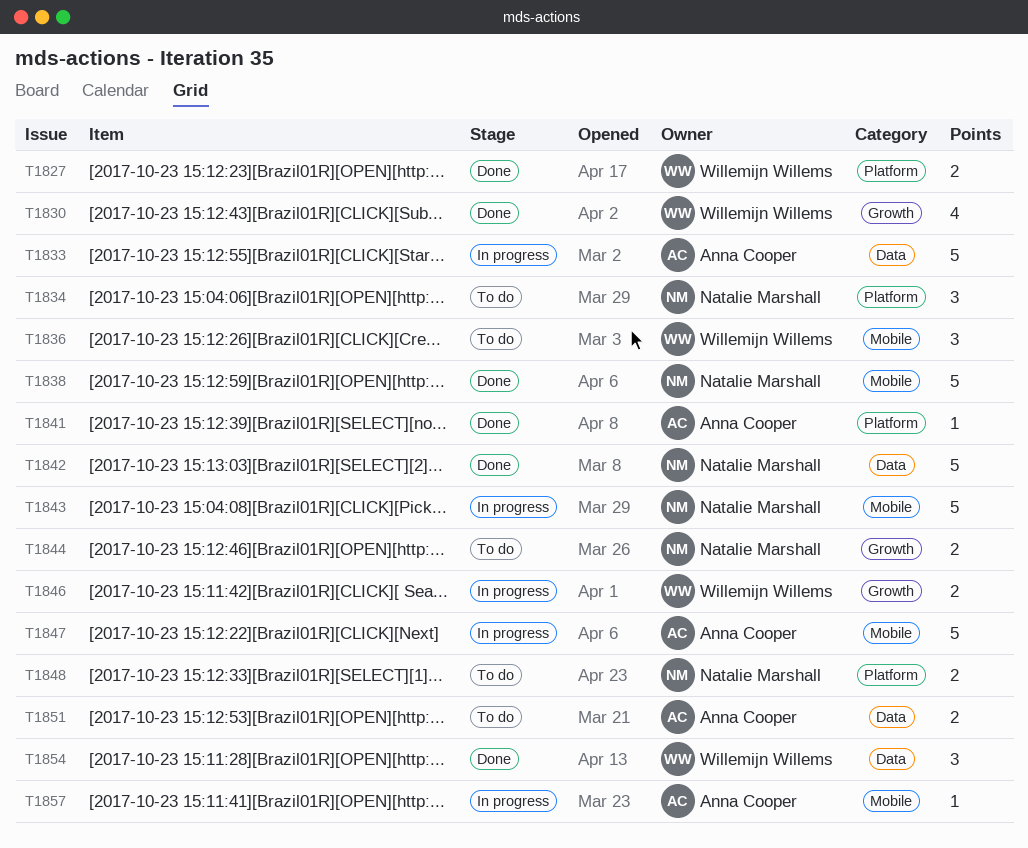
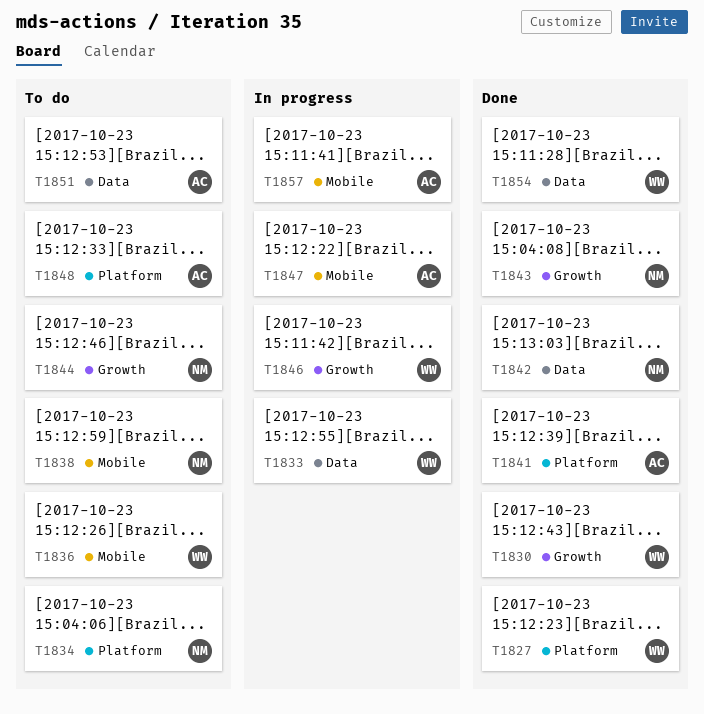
T1833, owner: Anna Cooper -> Willemijn Willems
T1838, status: Done -> To do
T1843, status: In progress -> Done
T1843, label: Mobile -> Growth
T1848, owner: Natalie Marshall -> Anna Cooper

